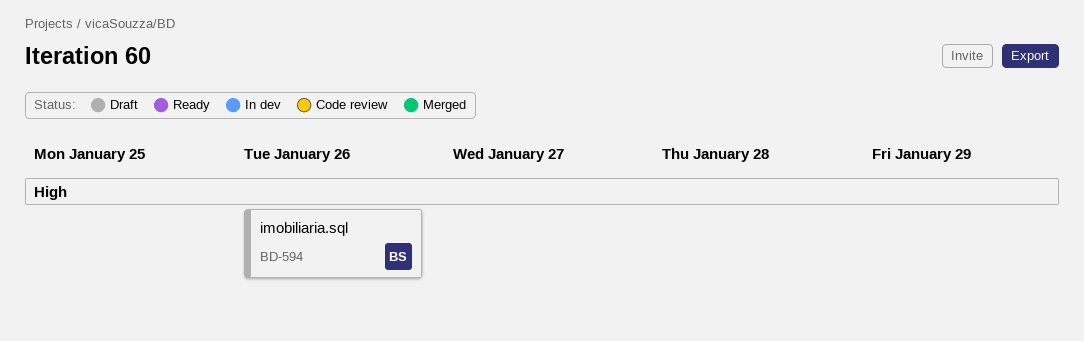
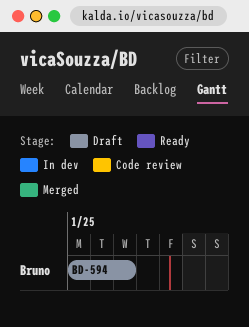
BD-594, due: Jan 26 -> Jan 27

